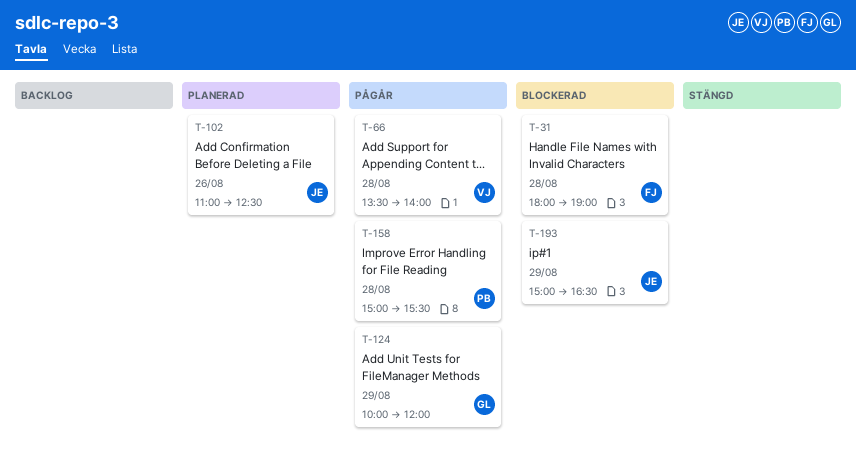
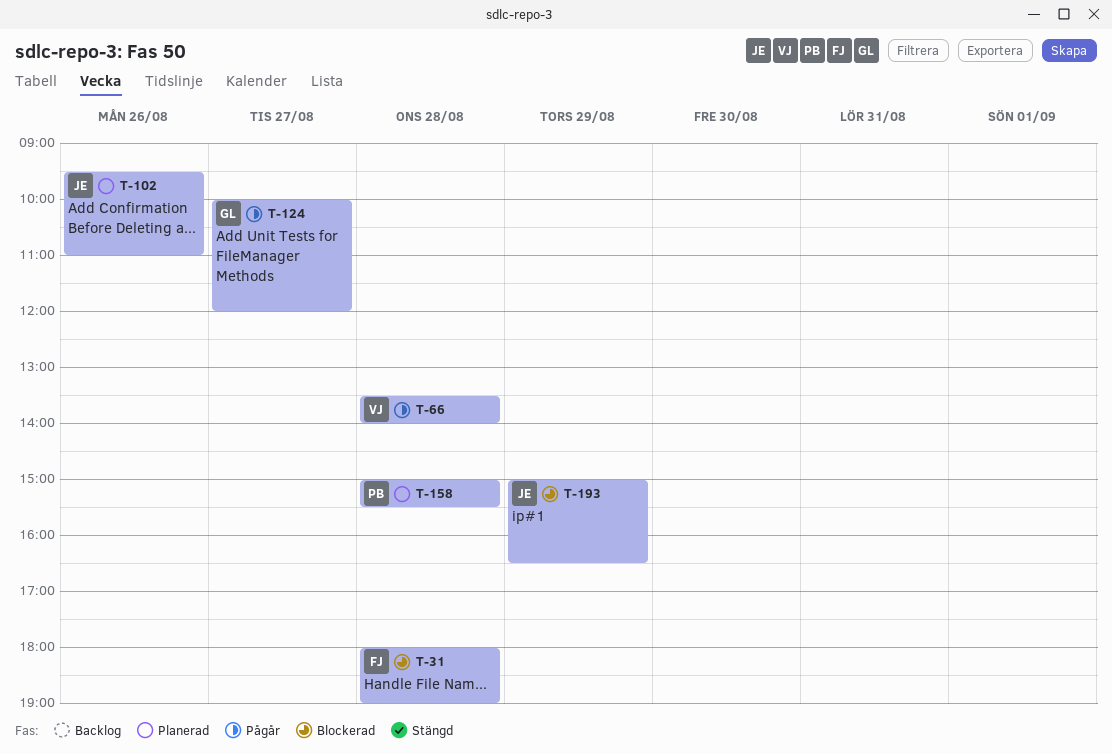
T-102, begins: 11:00 -> 09:30
T-102, ends: 12:30 -> 11:00
T-124, day: Aug 29 -> Aug 27
T-158, status: Pågår -> Planerad

